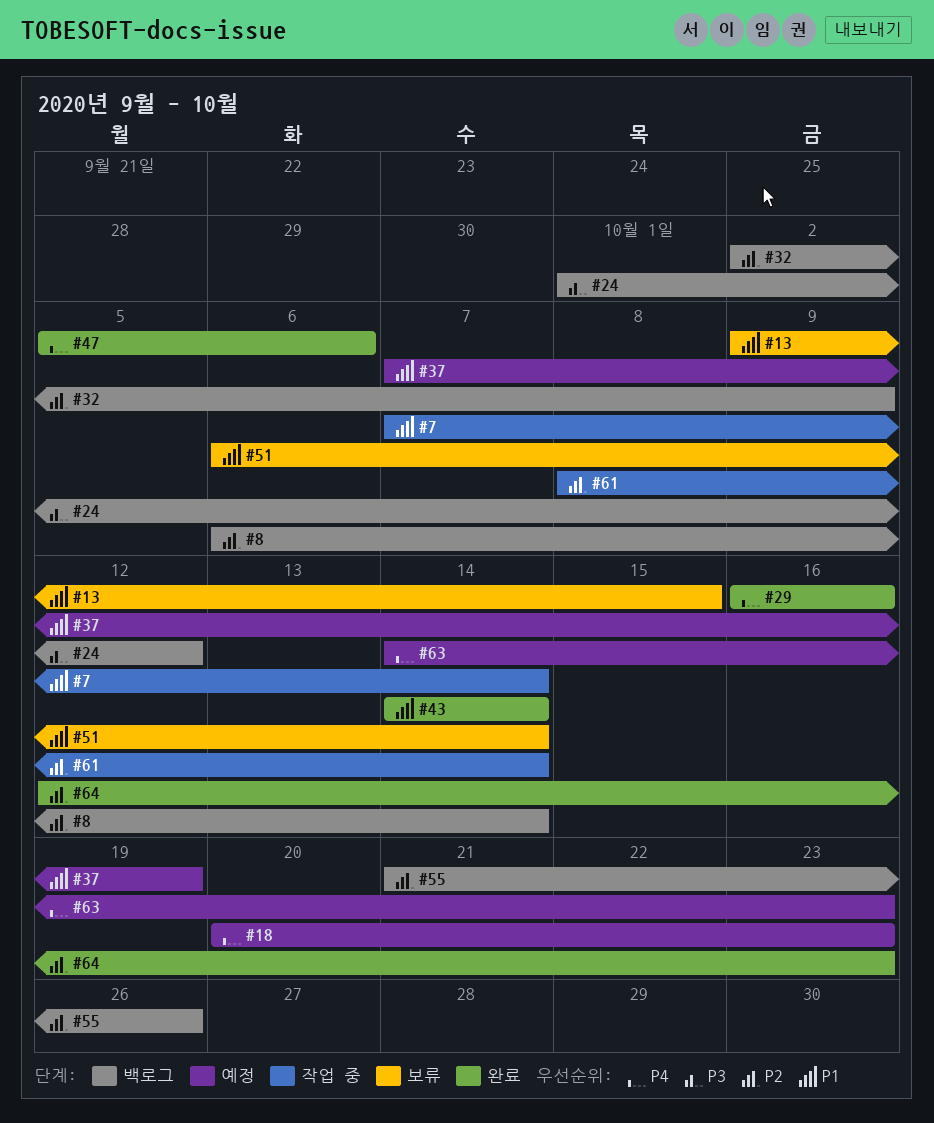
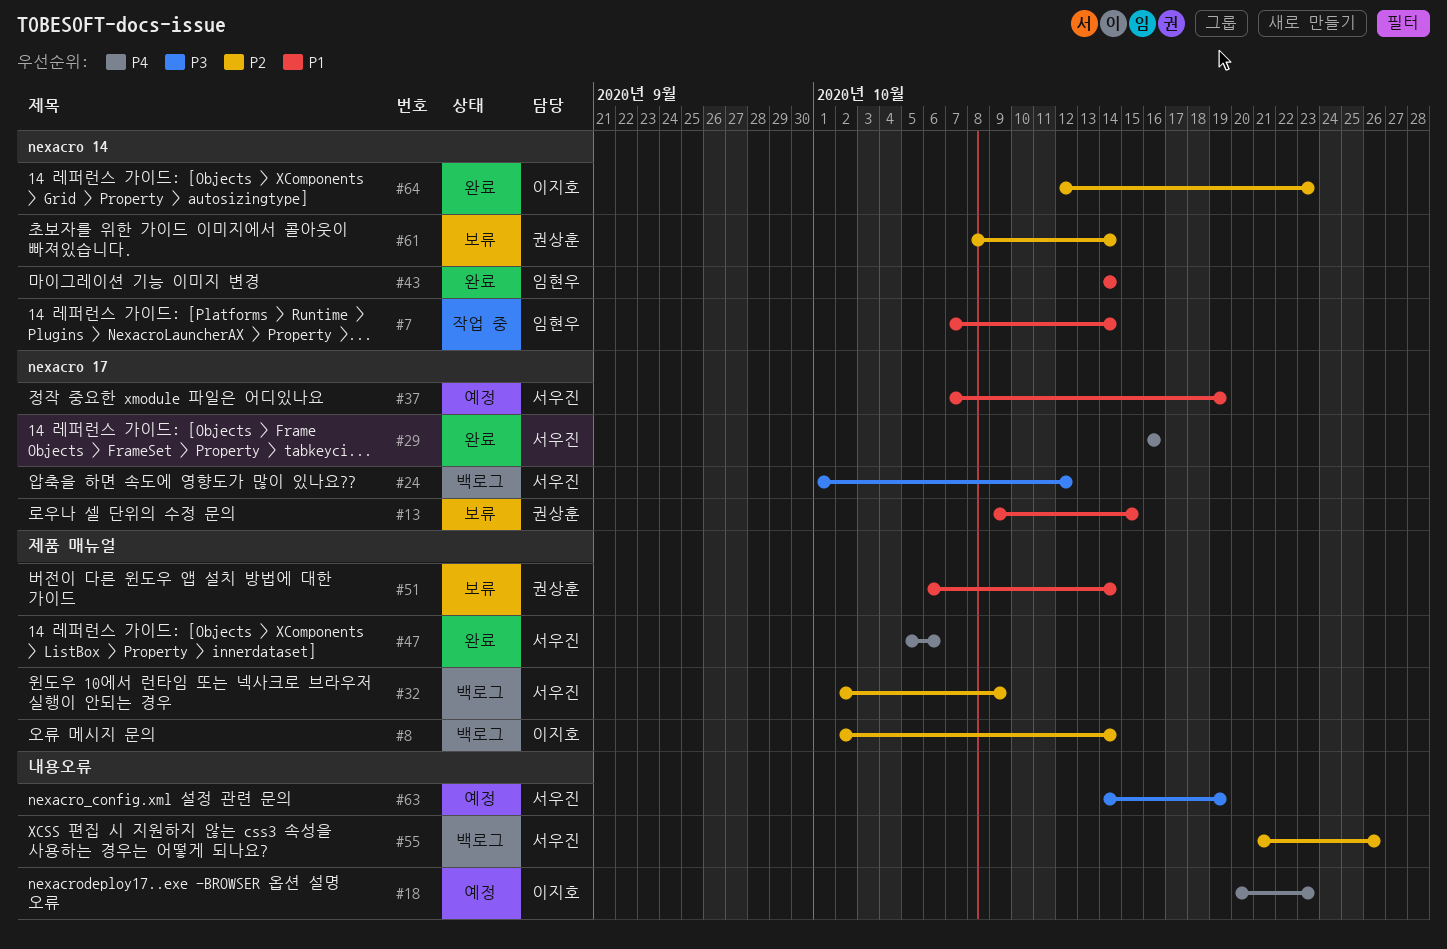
#8, start: Oct 6 -> Oct 2
#61, status: 작업 중 -> 보류
#63, priority: P4 -> P3
#63, due: Oct 23 -> Oct 19

